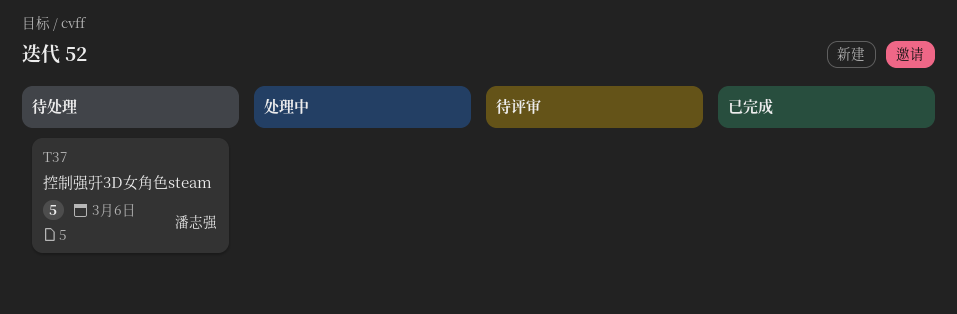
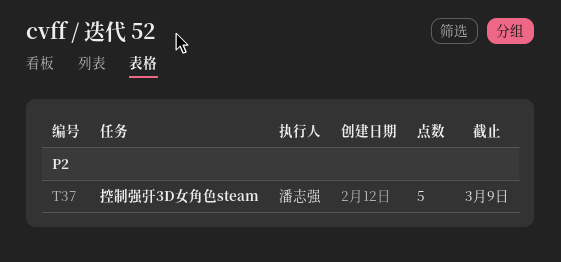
T37, due: Mar 6 -> Mar 9

